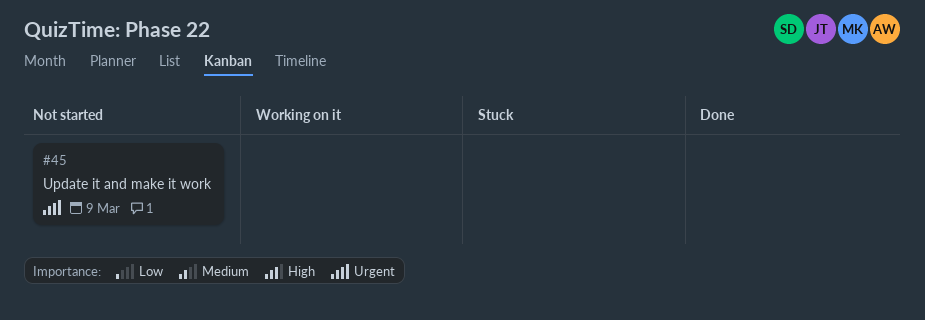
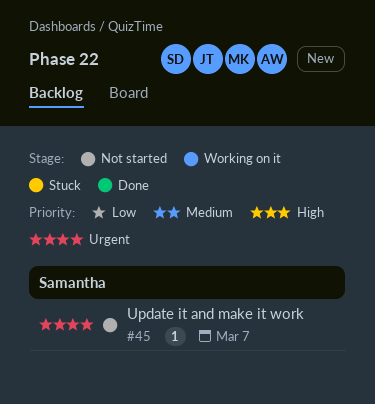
#45, due: Mar 9 -> Mar 7

